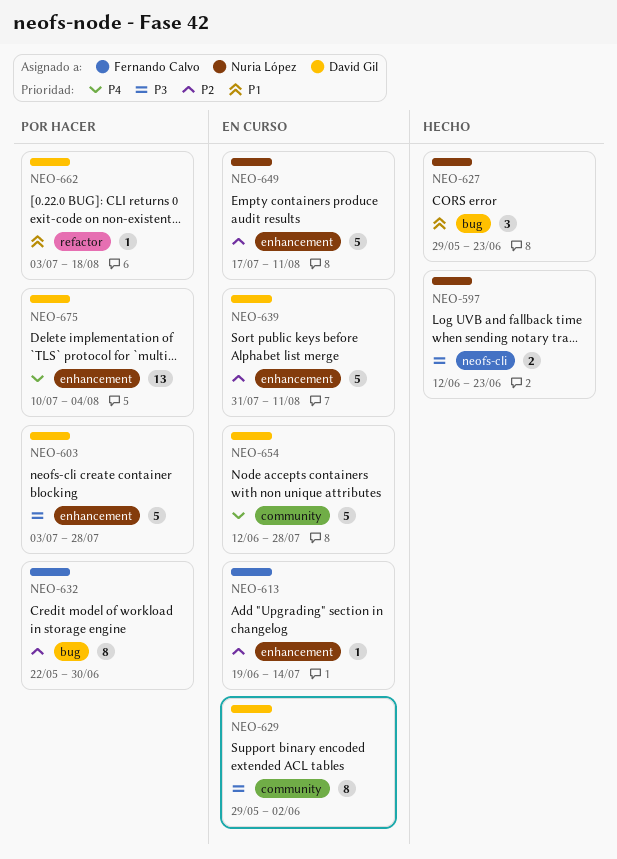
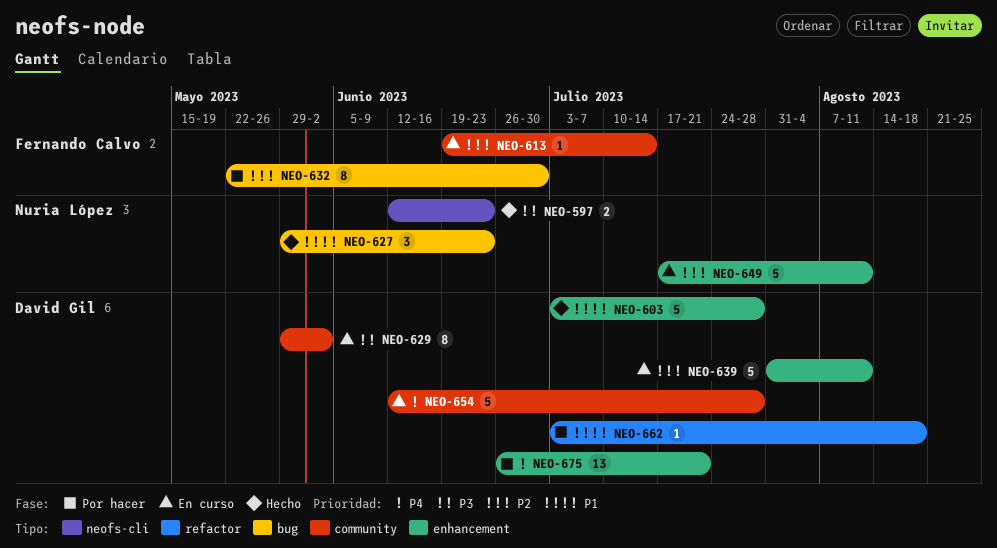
NEO-603, status: Por hacer -> Hecho
NEO-603, priority: P3 -> P1
NEO-613, label: enhancement -> community
NEO-675, start: Jul 10 -> Jun 26
NEO-675, due: Aug 4 -> Jul 21

